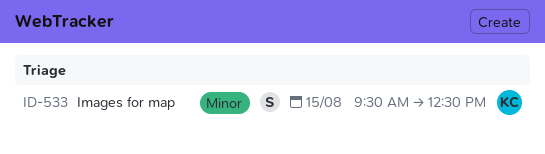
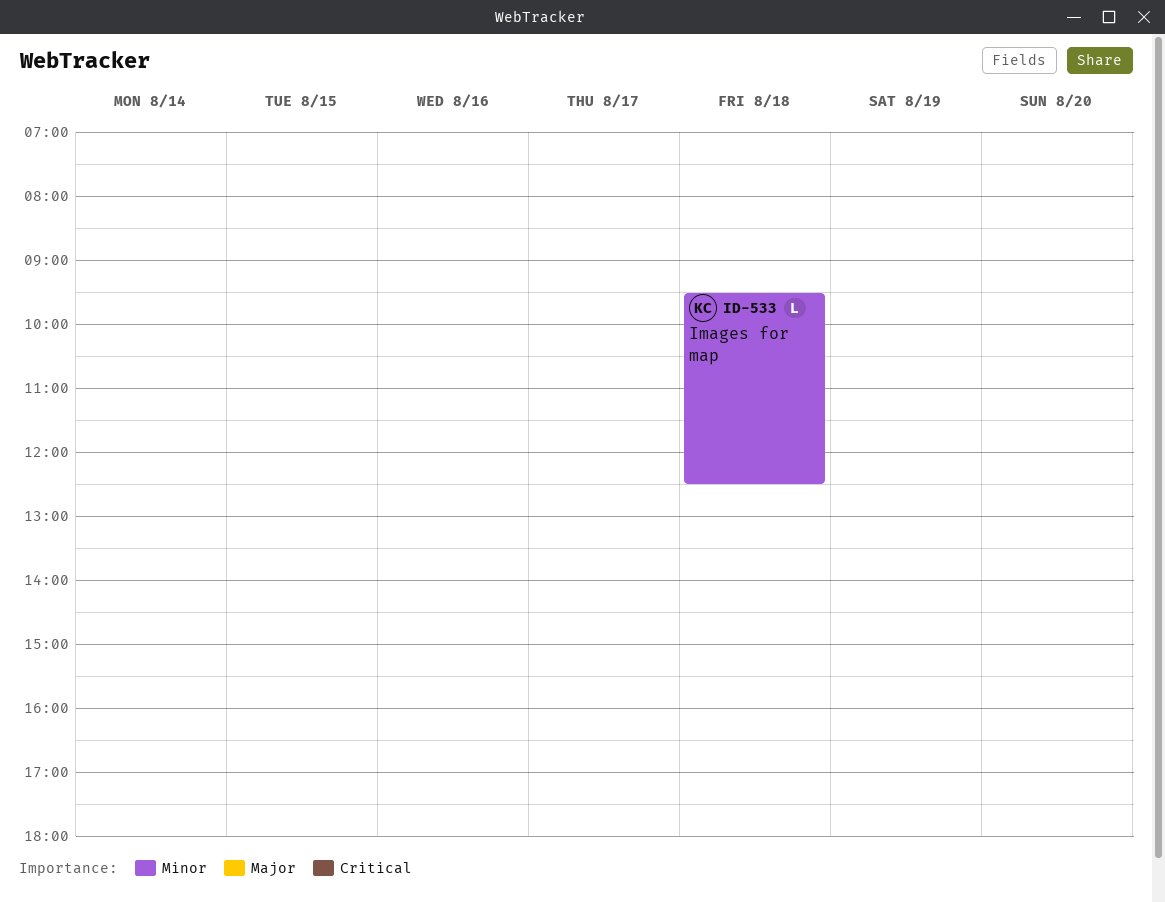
ID-533, estimate: S -> L
ID-533, day: Aug 15 -> Aug 18

